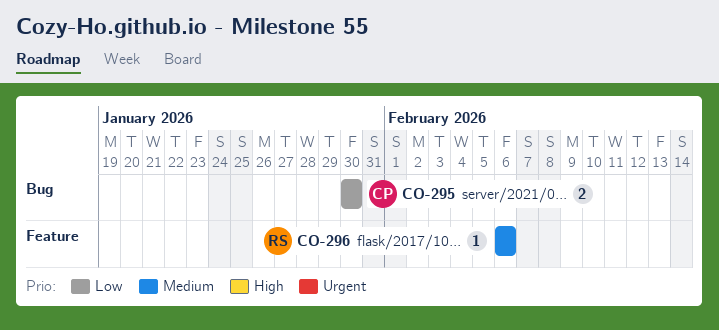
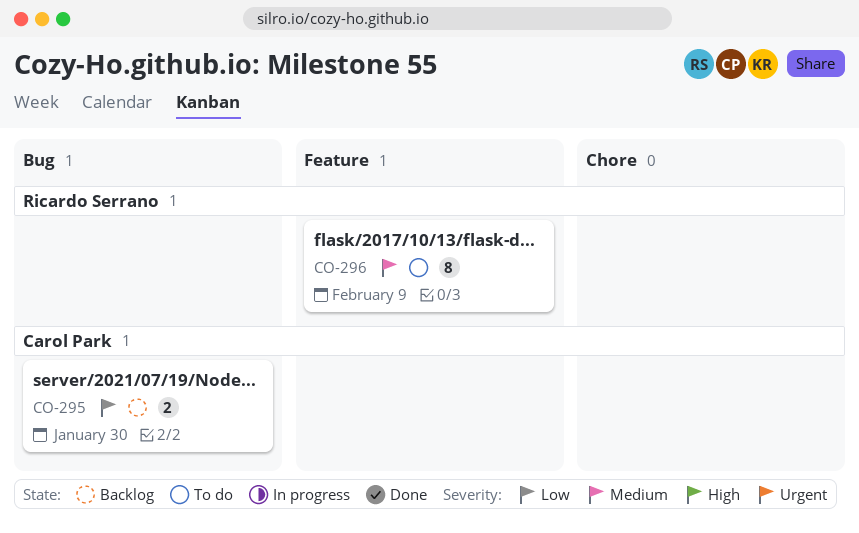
CO-296, estimate: 1 -> 8
CO-296, due: Feb 6 -> Feb 9

